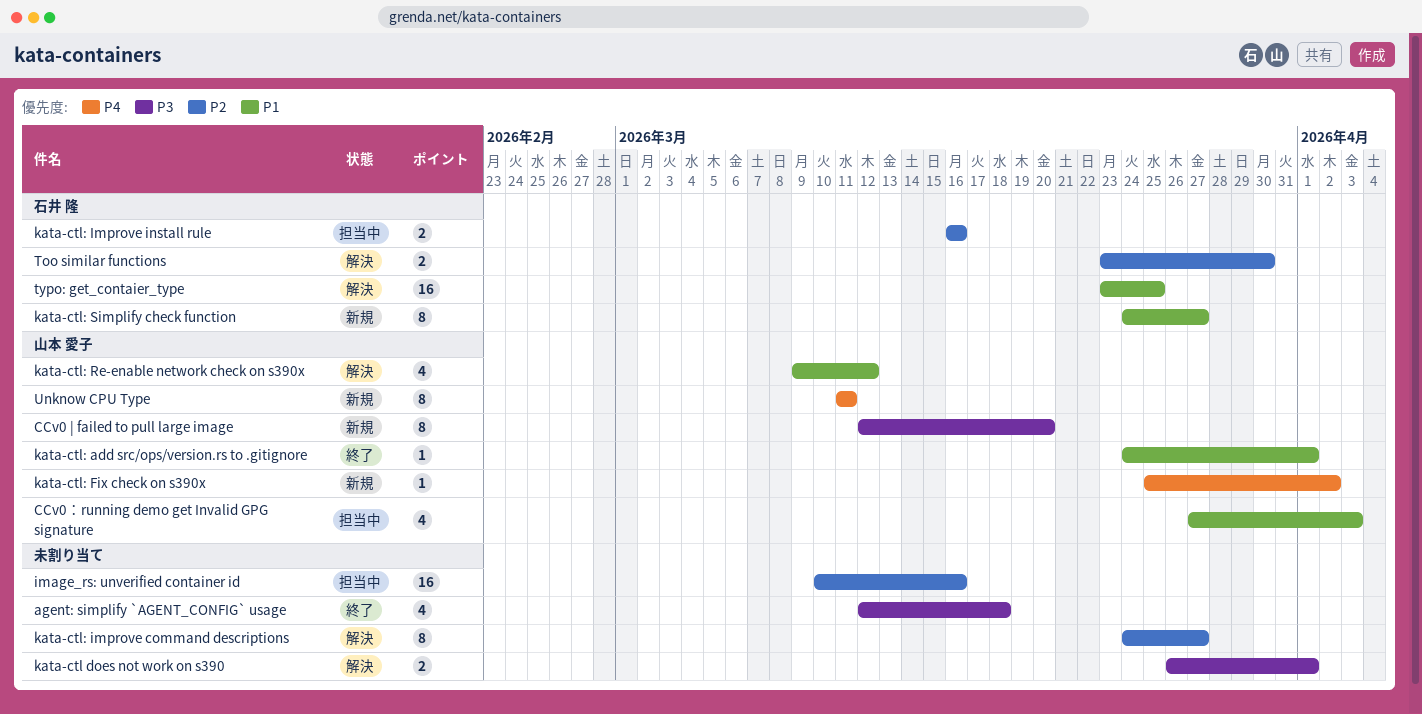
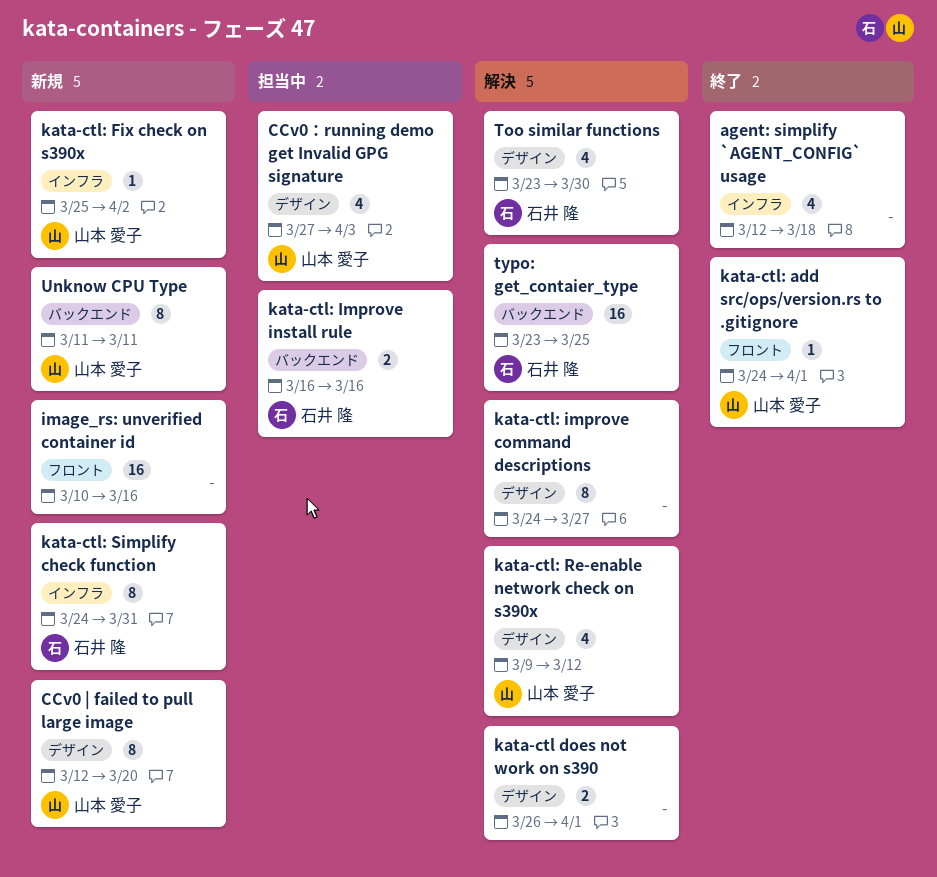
image_rs: unverified container id, status: 担当中 -> 新規
kata-ctl: Simplify check function, due: Mar 27 -> Mar 31
Too similar functions, estimate: 2 -> 4

